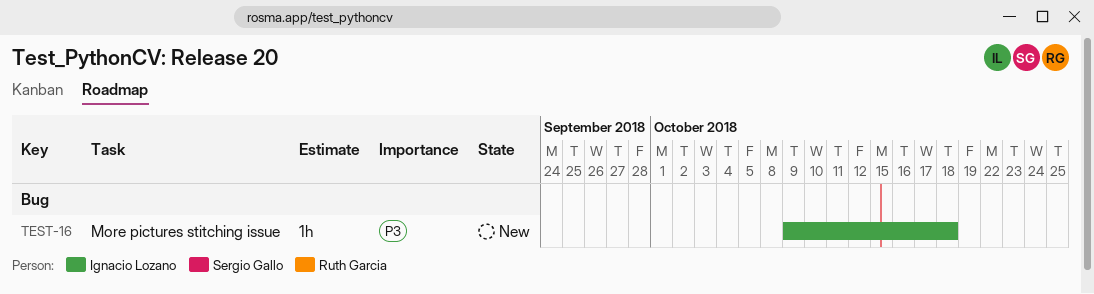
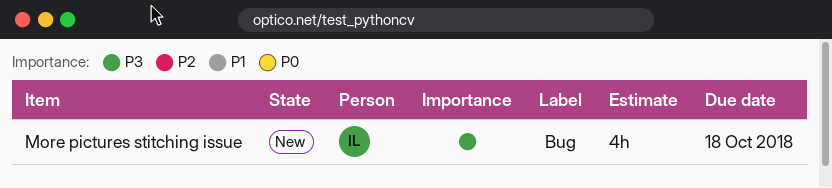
More pictures stitching issue, estimate: 1h -> 4h

